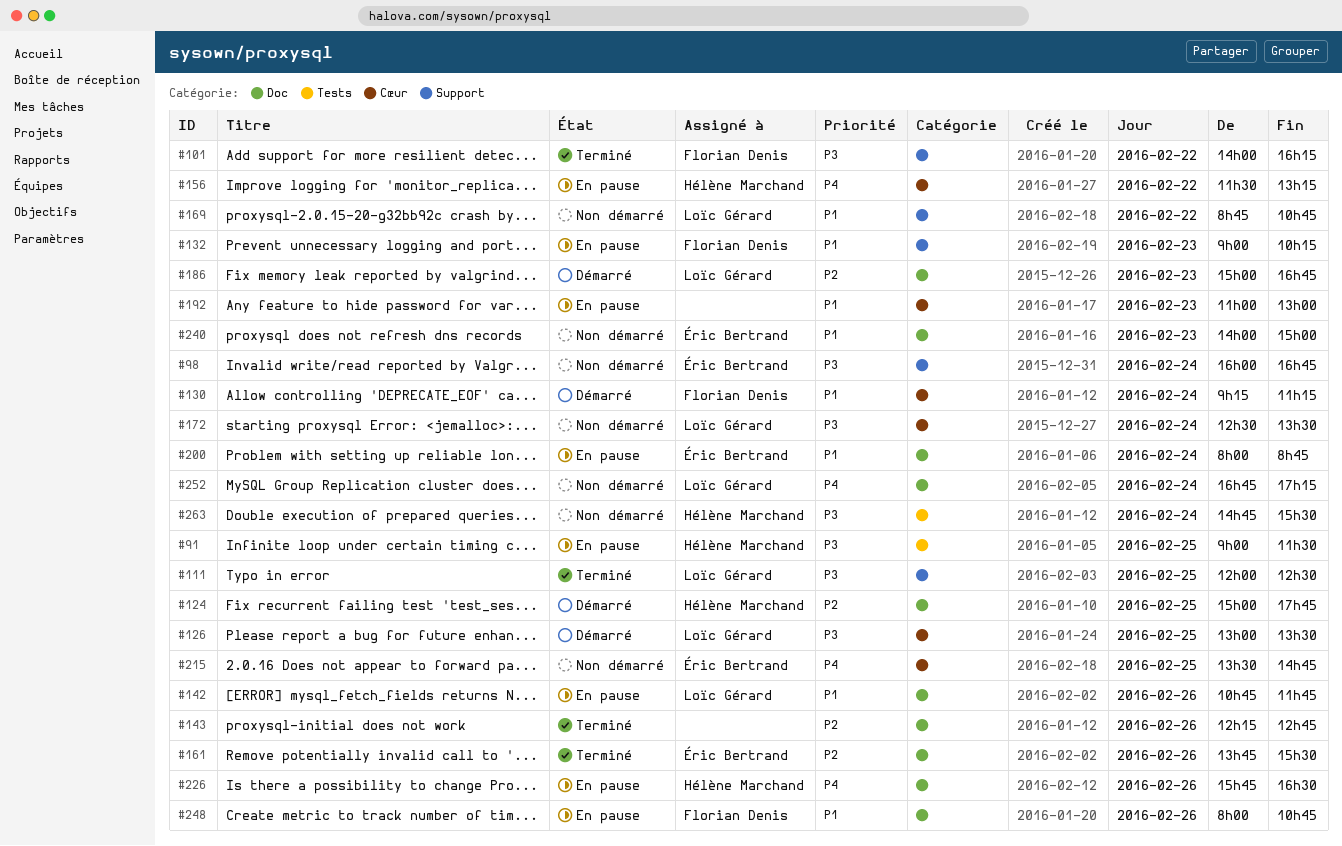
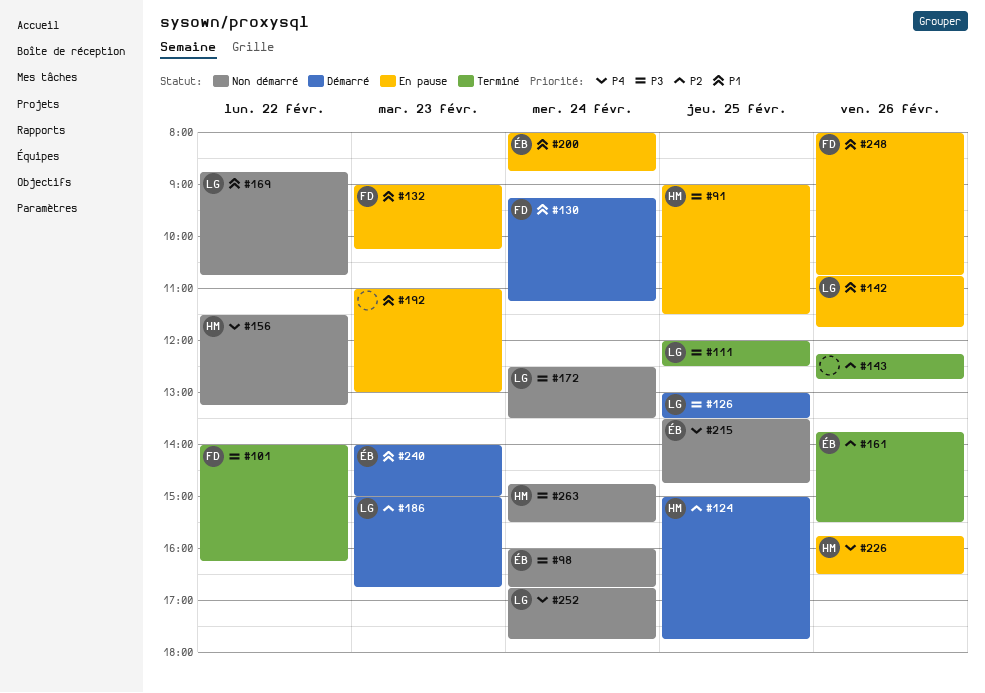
#156, status: En pause -> Non démarré
#240, status: Non démarré -> Démarré
#252, ends: 17:15 -> 17:45

